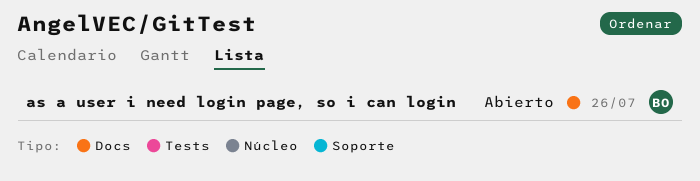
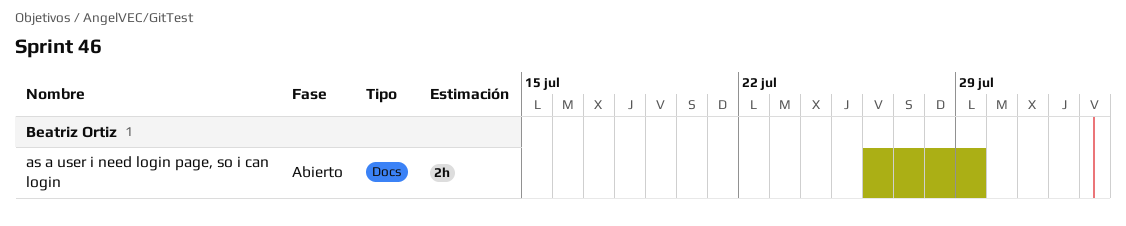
as a user i need login page, so i can login, due: Jul 26 -> Jul 29

